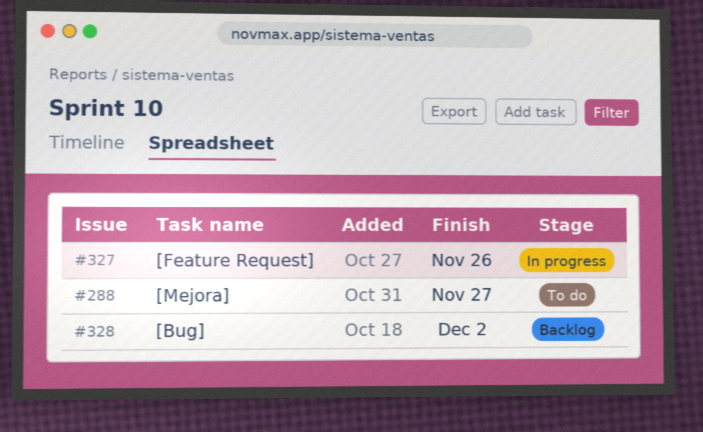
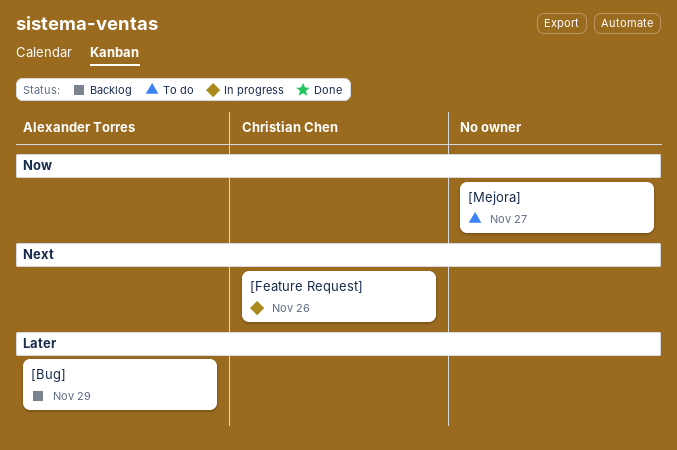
[Bug], due: Dec 2 -> Nov 29

